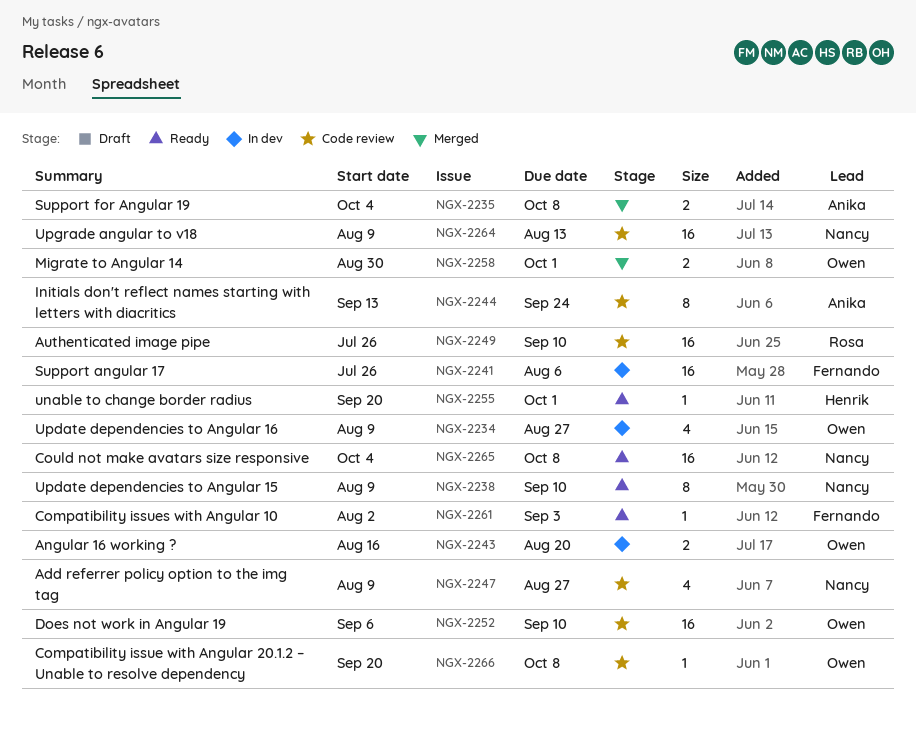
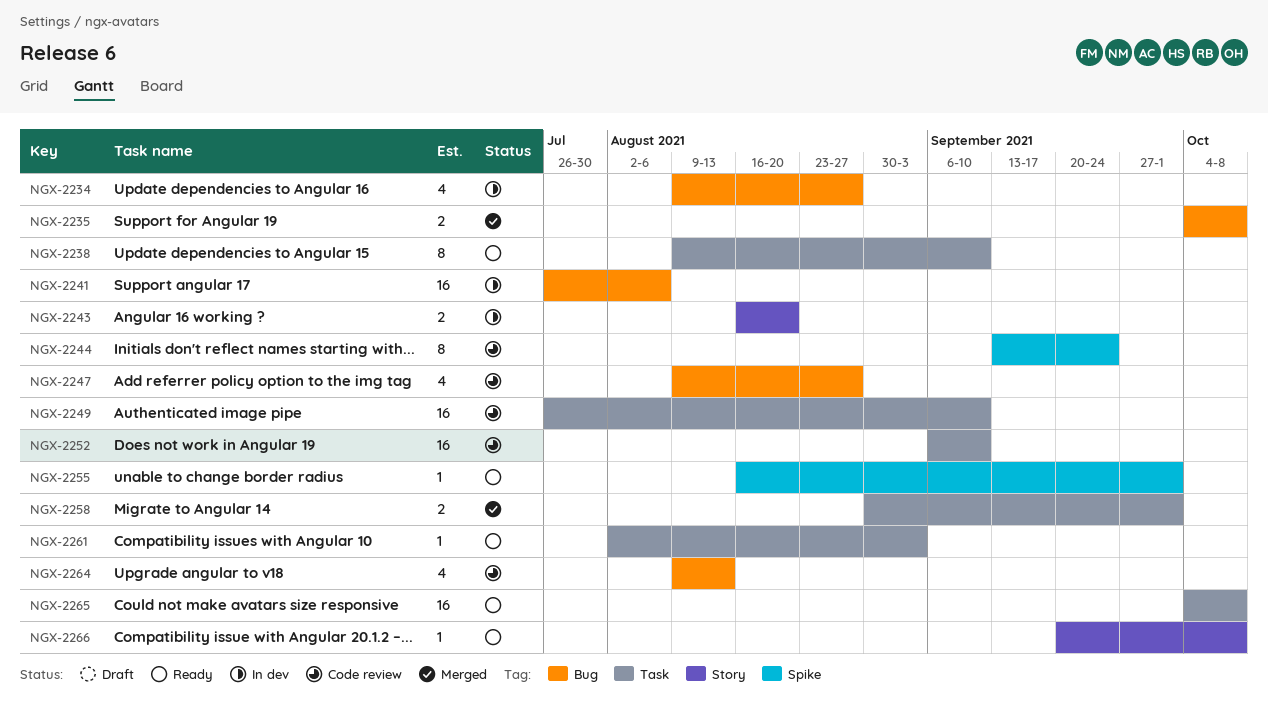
NGX-2255, start: Sep 20 -> Aug 16
NGX-2264, estimate: 16 -> 4
NGX-2266, status: Code review -> Ready

